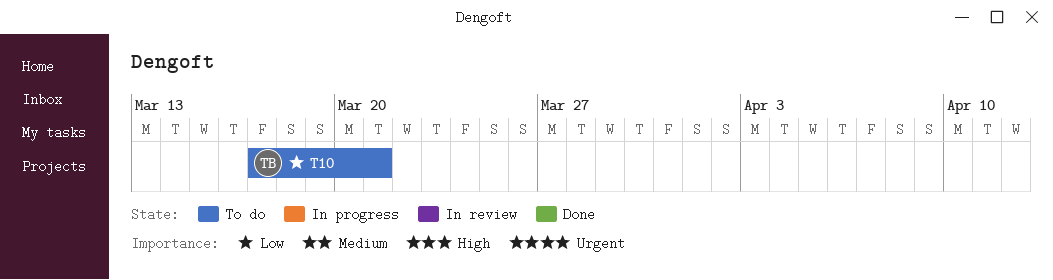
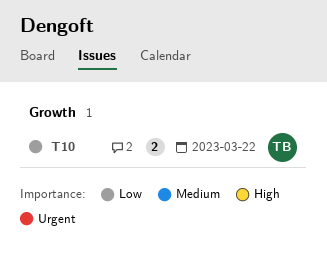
T10, due: Mar 21 -> Mar 22

